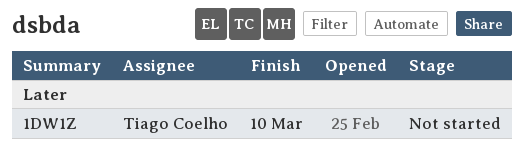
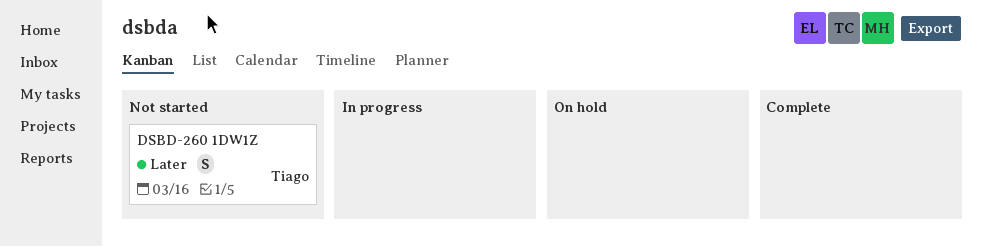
1DW1Z, due: Mar 10 -> Mar 16

